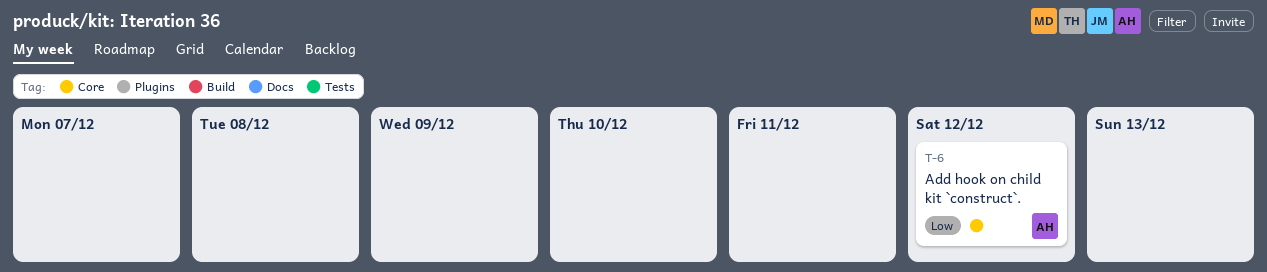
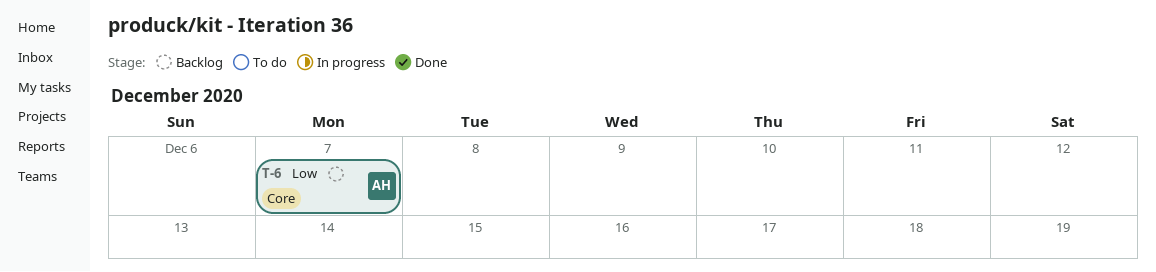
T-6, due: Dec 12 -> Dec 7

